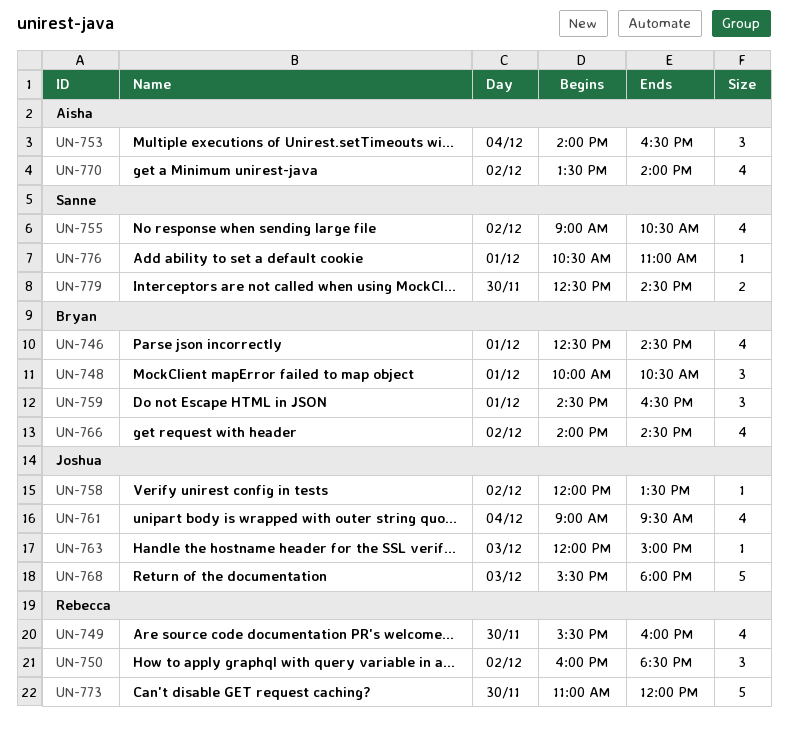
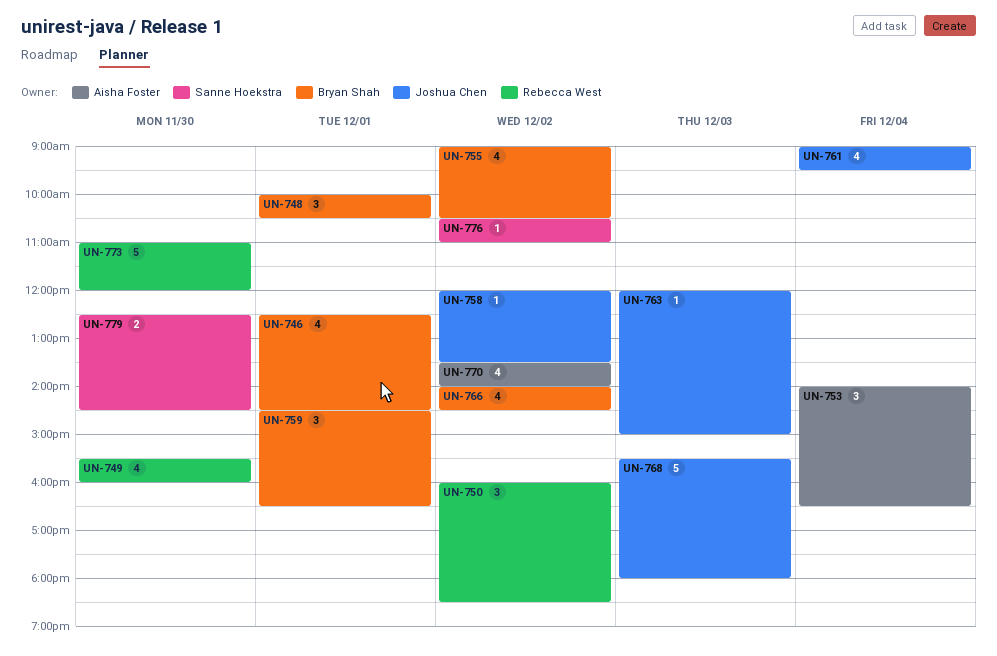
UN-755, owner: Sanne Hoekstra -> Bryan Shah
UN-776, day: Dec 1 -> Dec 2

